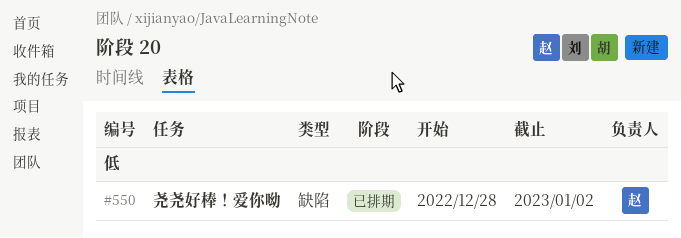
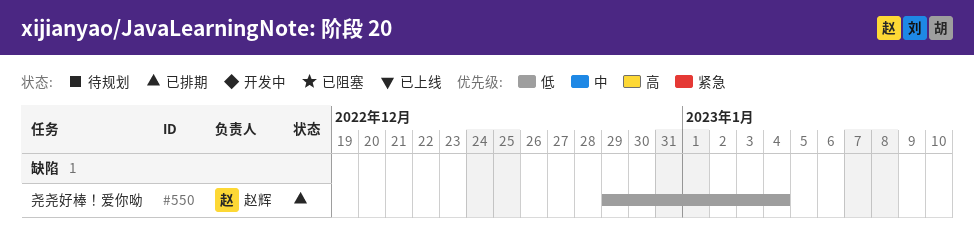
#550, start: Dec 28 -> Dec 29
#550, due: Jan 2 -> Jan 4

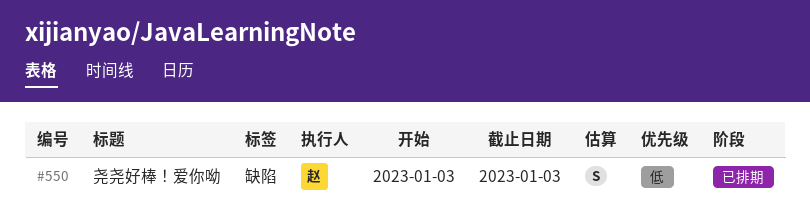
#550, start: Dec 29 -> Jan 3
#550, due: Jan 4 -> Jan 3

